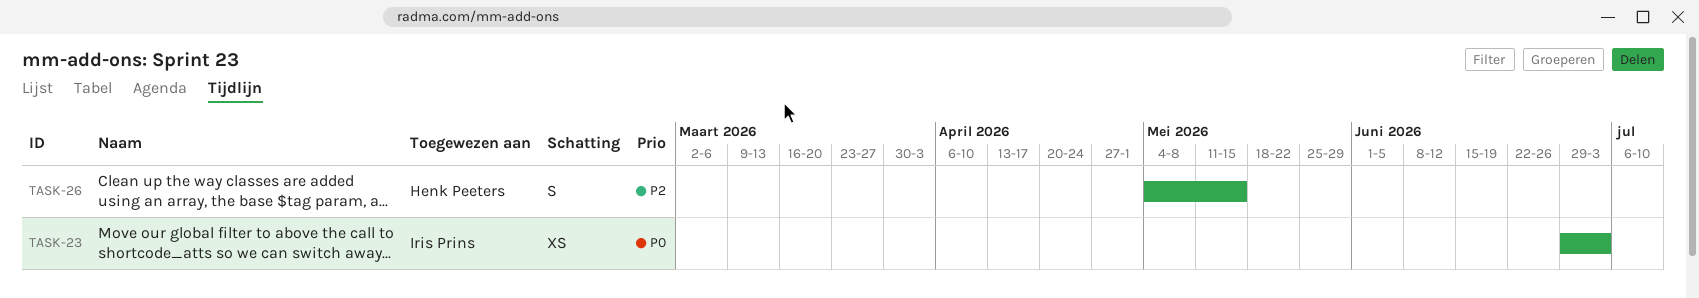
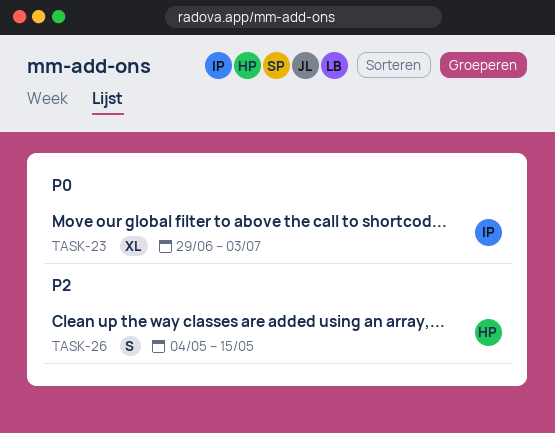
TASK-23, estimate: XS -> XL

